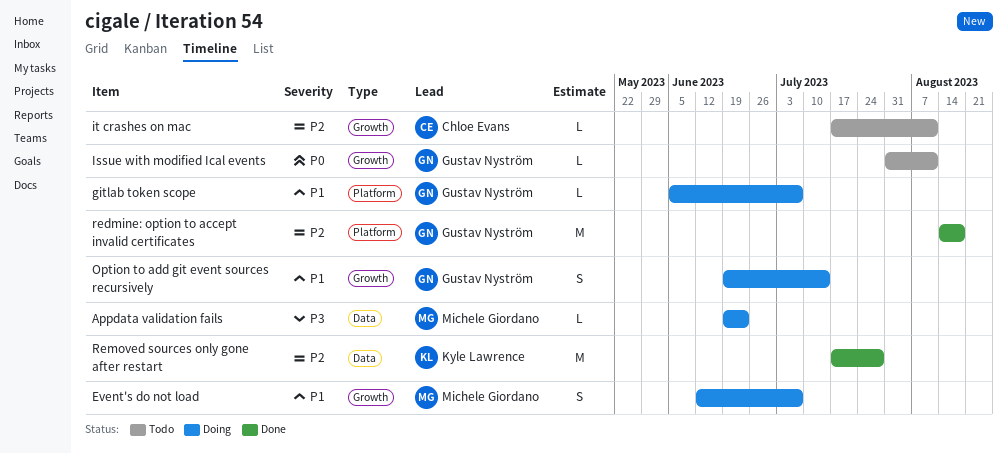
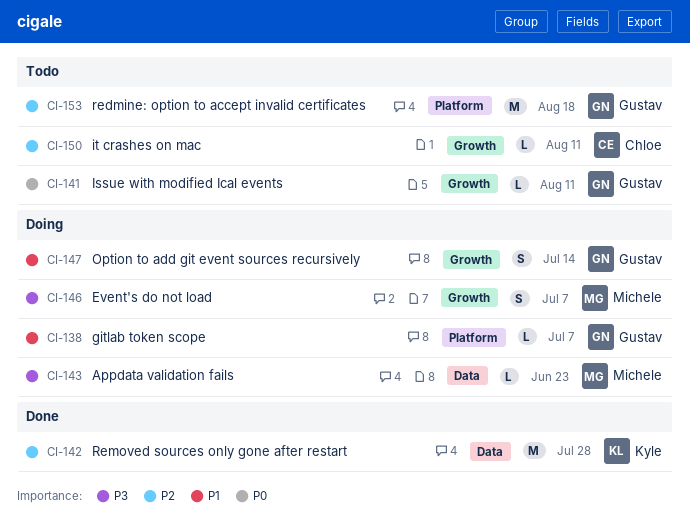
Event's do not load, priority: P1 -> P3
redmine: option to accept invalid certificates, status: Done -> Todo

